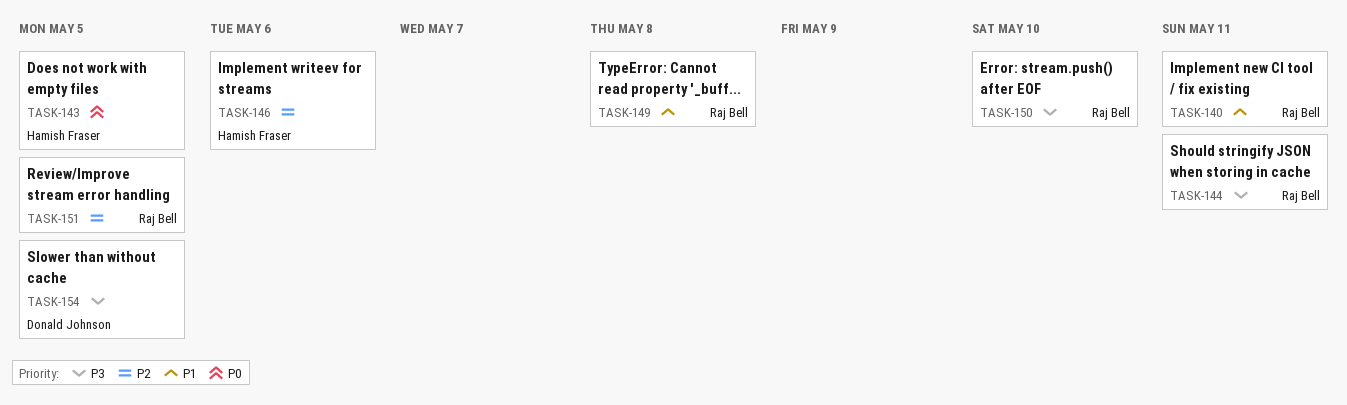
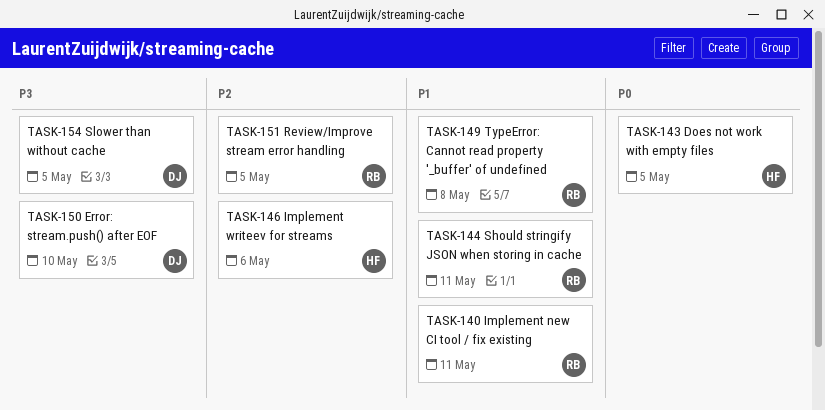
TASK-144, priority: P3 -> P1
TASK-150, owner: Raj Bell -> Donald Johnson

